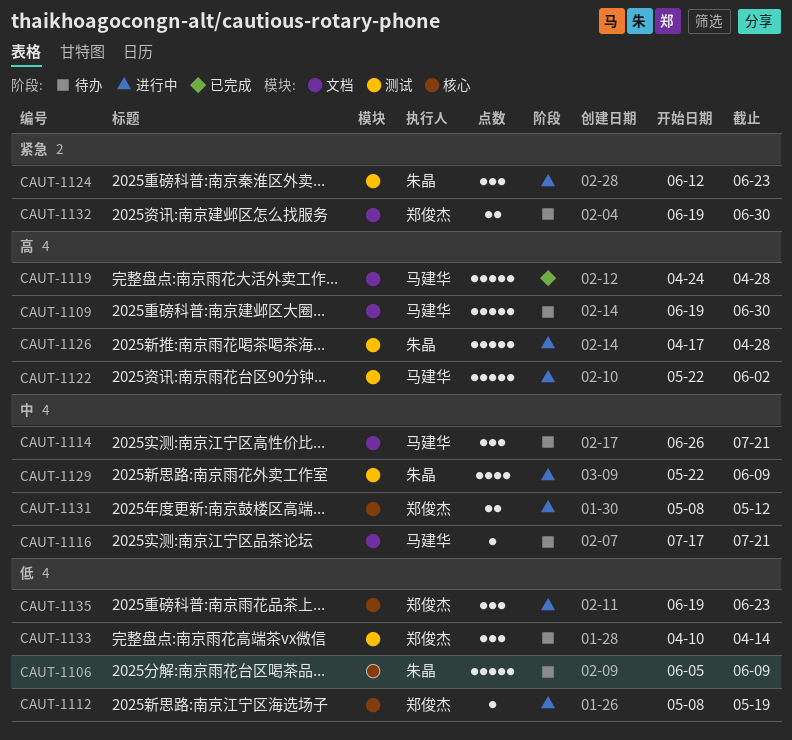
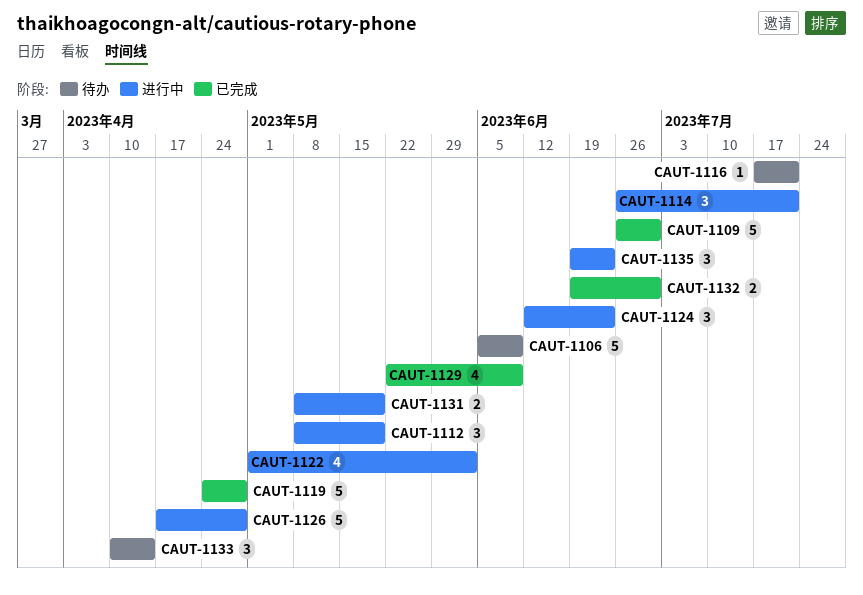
CAUT-1109, status: 待办 -> 已完成
CAUT-1109, start: Jun 19 -> Jun 26
CAUT-1112, estimate: 1 -> 3
CAUT-1114, status: 待办 -> 进行中
CAUT-1122, estimate: 5 -> 4
CAUT-1122, start: May 22 -> May 1
CAUT-1129, status: 进行中 -> 已完成
CAUT-1131, due: May 12 -> May 19
CAUT-1132, status: 待办 -> 已完成

